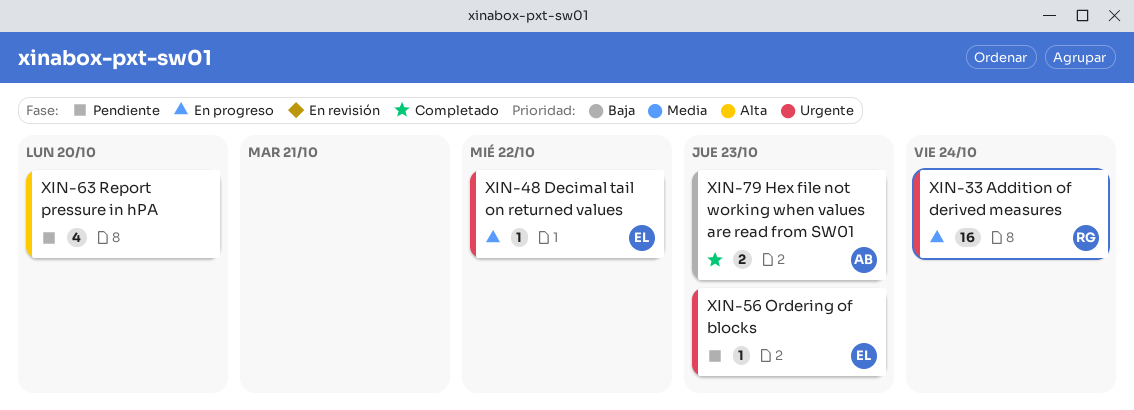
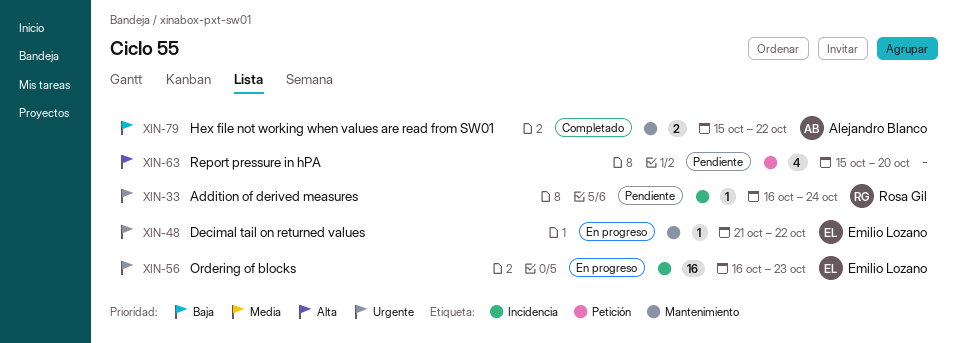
XIN-33, status: En progreso -> Pendiente
XIN-33, estimate: 16 -> 1
XIN-56, status: Pendiente -> En progreso
XIN-56, estimate: 1 -> 16
XIN-79, due: Oct 23 -> Oct 22

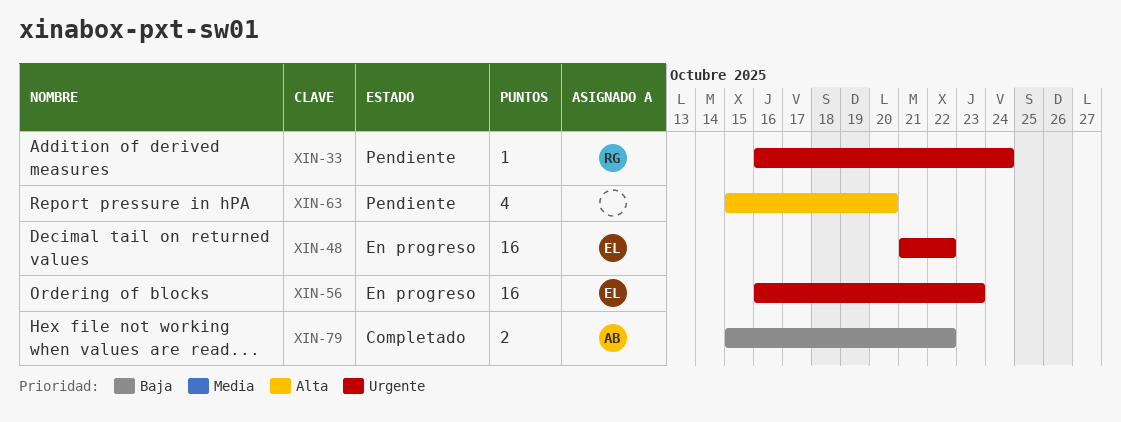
XIN-48, estimate: 1 -> 16

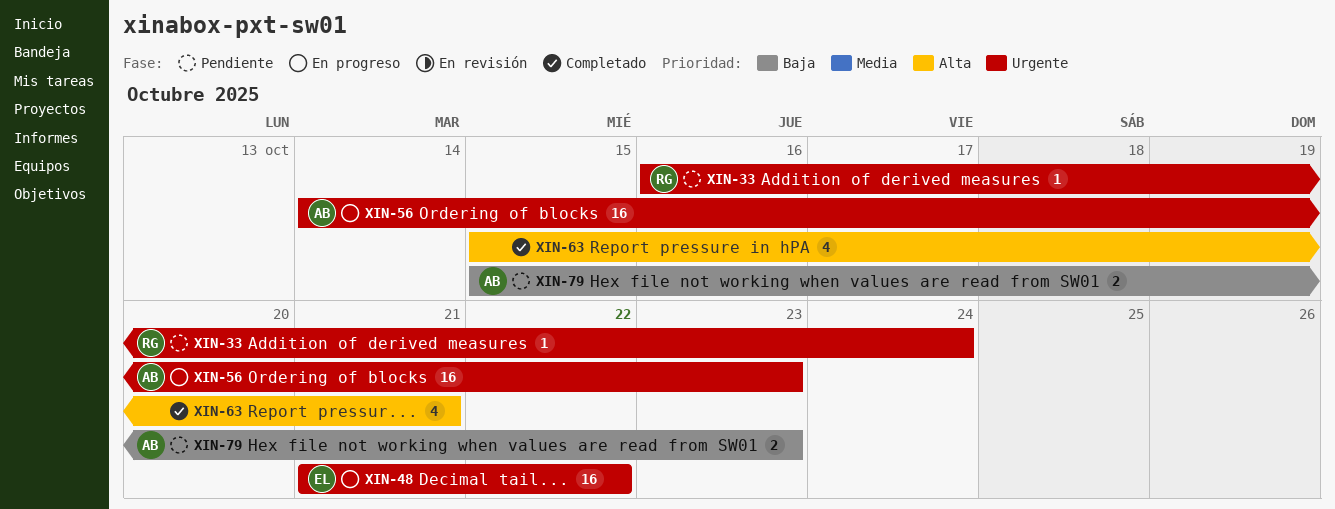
XIN-56, owner: EL -> AB
XIN-56, start: Oct 16 -> Oct 14
XIN-63, status: Pendiente -> Completado
XIN-63, due: Oct 20 -> Oct 21
XIN-79, status: Completado -> Pendiente
XIN-79, due: Oct 22 -> Oct 23

